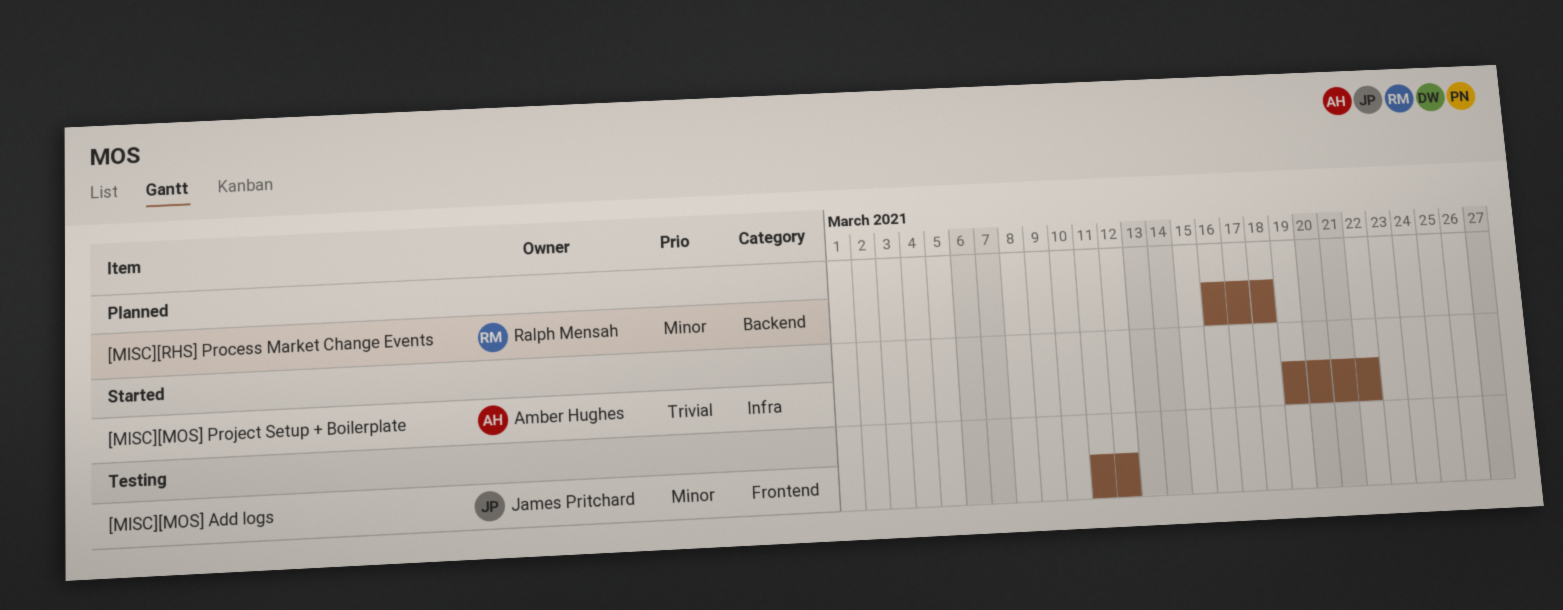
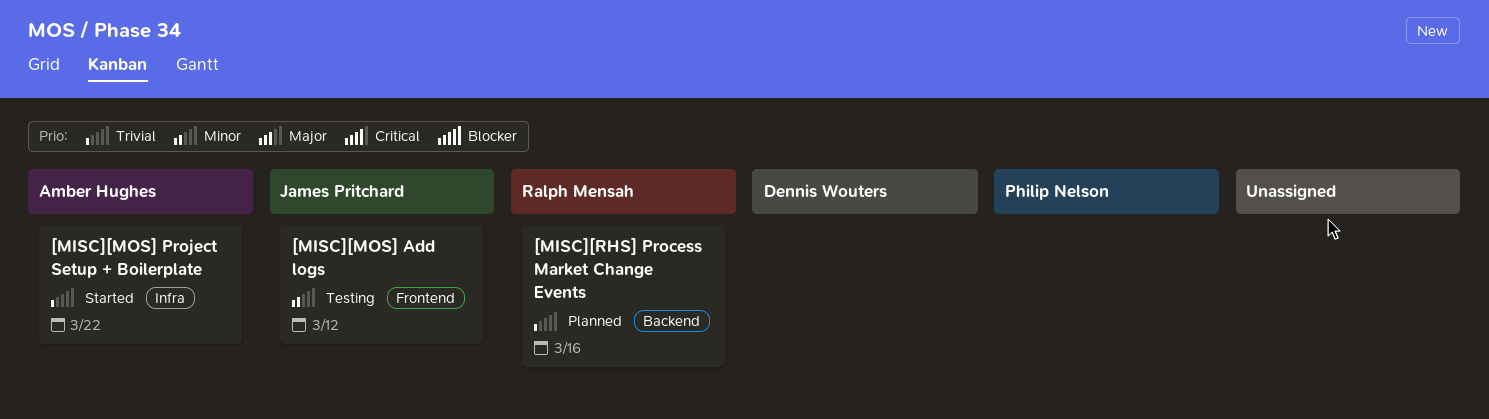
[MISC][RHS] Process Market Change Events, priority: Minor -> Trivial
[MISC][RHS] Process Market Change Events, due: Mar 18 -> Mar 16

